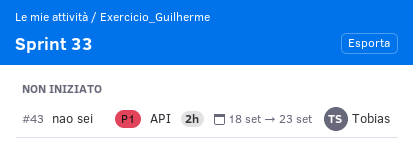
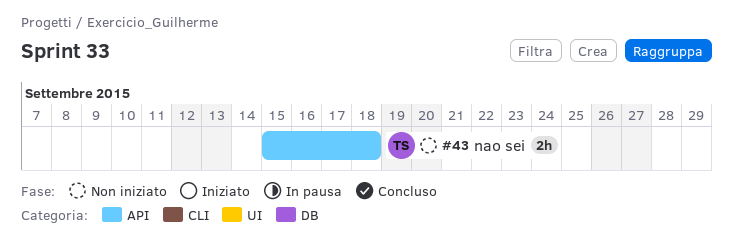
#43, start: Sep 18 -> Sep 15
#43, due: Sep 23 -> Sep 18

